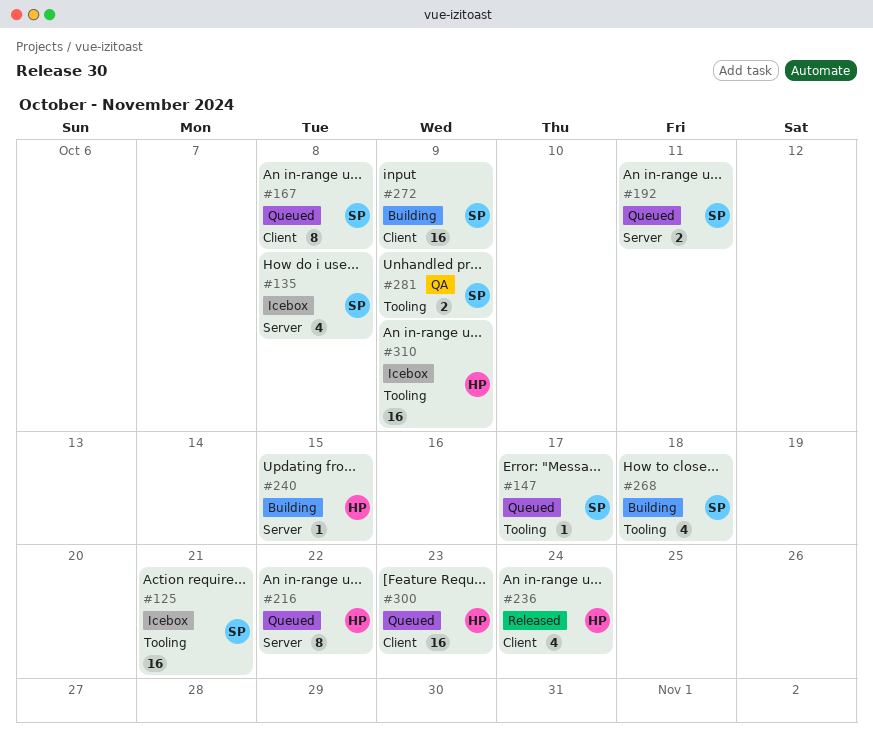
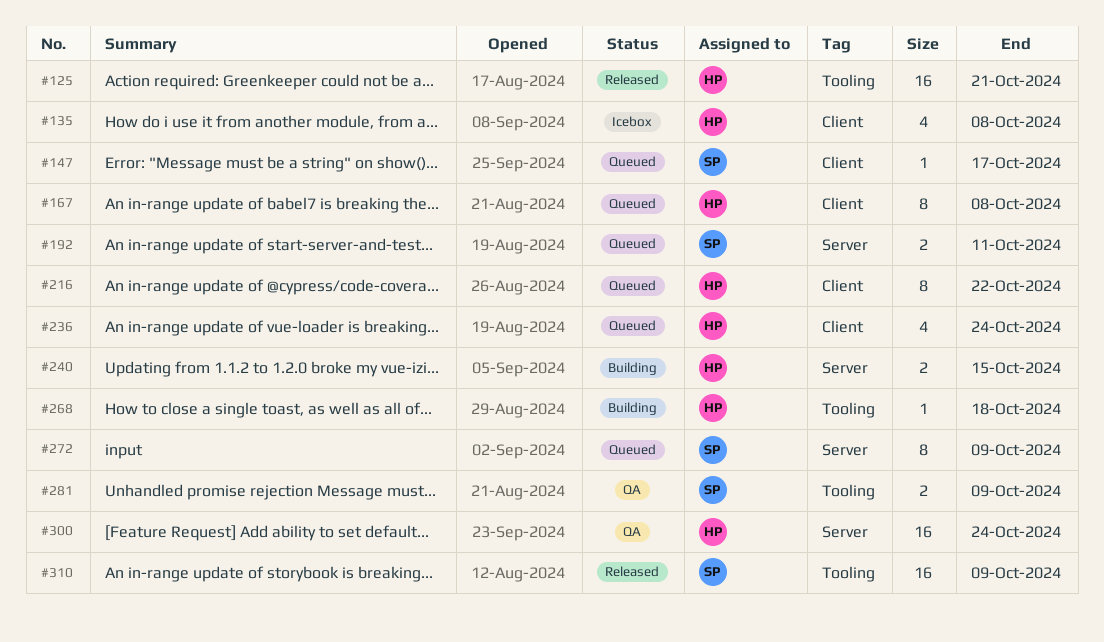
#125, status: Icebox -> Released
#125, owner: SP -> HP
#135, owner: SP -> HP
#135, label: Server -> Client
#147, label: Tooling -> Client
#167, owner: SP -> HP
#216, label: Server -> Client
#236, status: Released -> Queued
#240, estimate: 1 -> 2
#268, owner: SP -> HP
#268, estimate: 4 -> 1
#272, status: Building -> Queued
#272, label: Client -> Server
#272, estimate: 16 -> 8
#300, status: Queued -> QA
#300, label: Client -> Server
#300, due: Oct 23 -> Oct 24
#310, status: Icebox -> Released
#310, owner: HP -> SP

